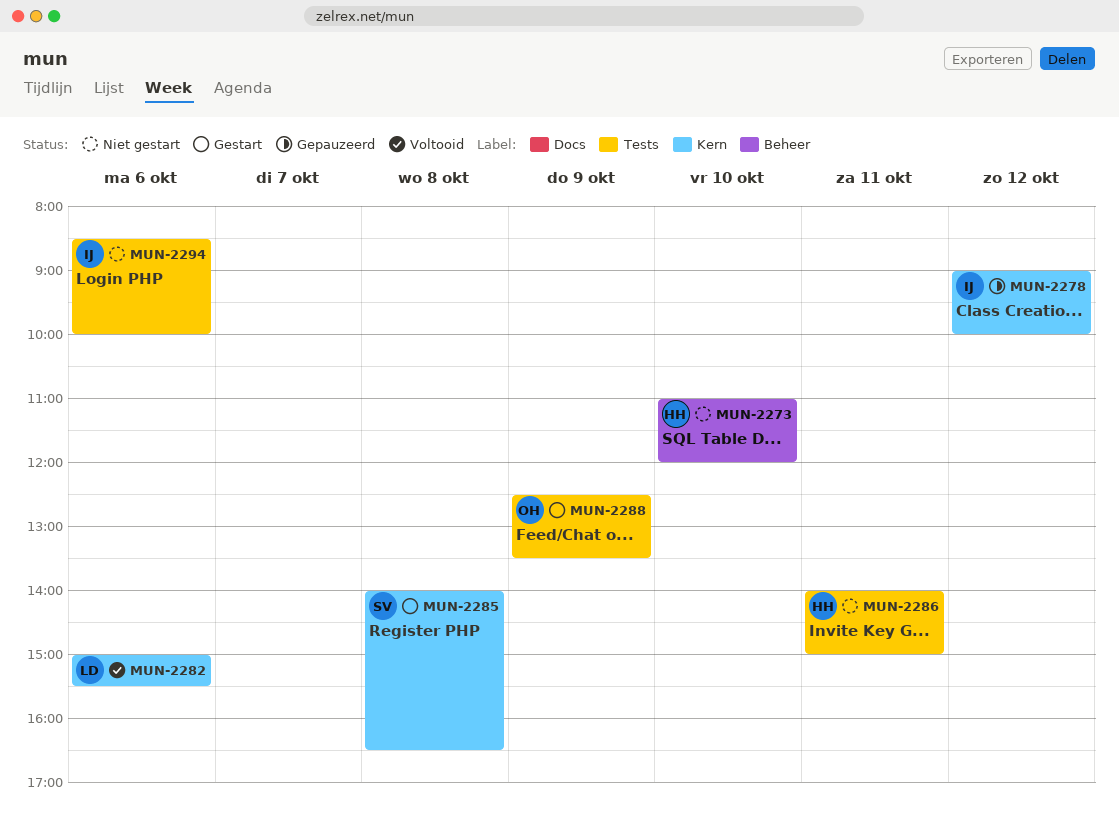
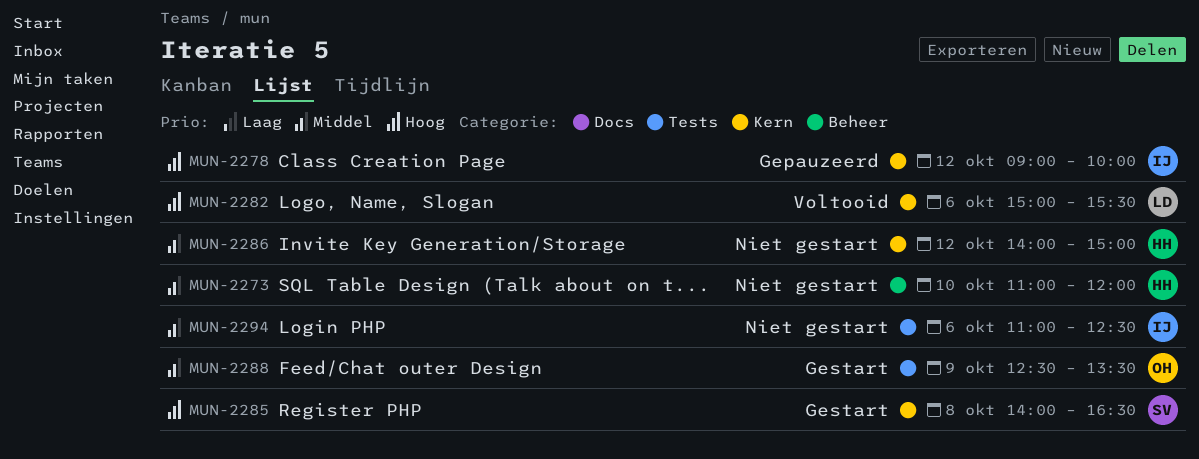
MUN-2286, label: Tests -> Kern
MUN-2286, day: Oct 11 -> Oct 12
MUN-2294, begins: 08:30 -> 11:00
MUN-2294, ends: 10:00 -> 12:30

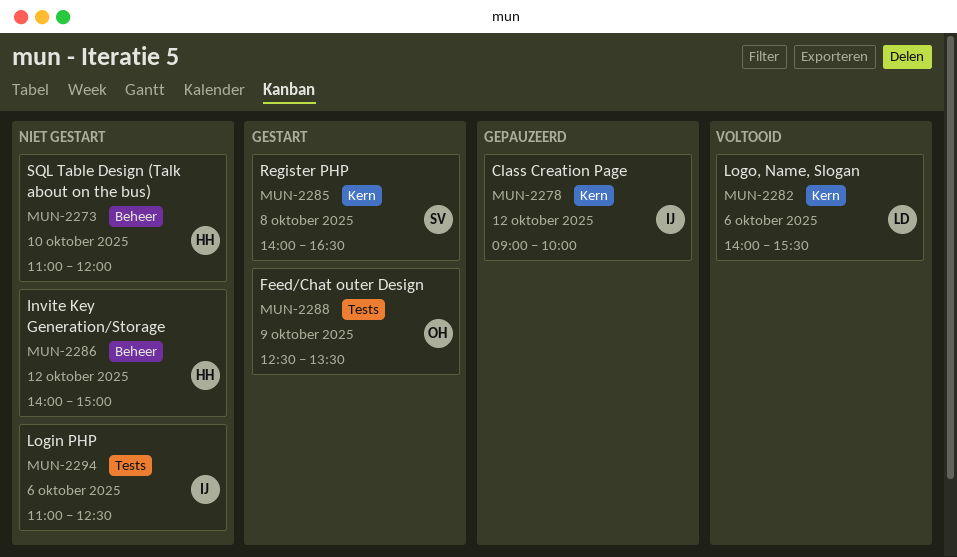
MUN-2282, begins: 15:00 -> 14:00
MUN-2286, label: Kern -> Beheer

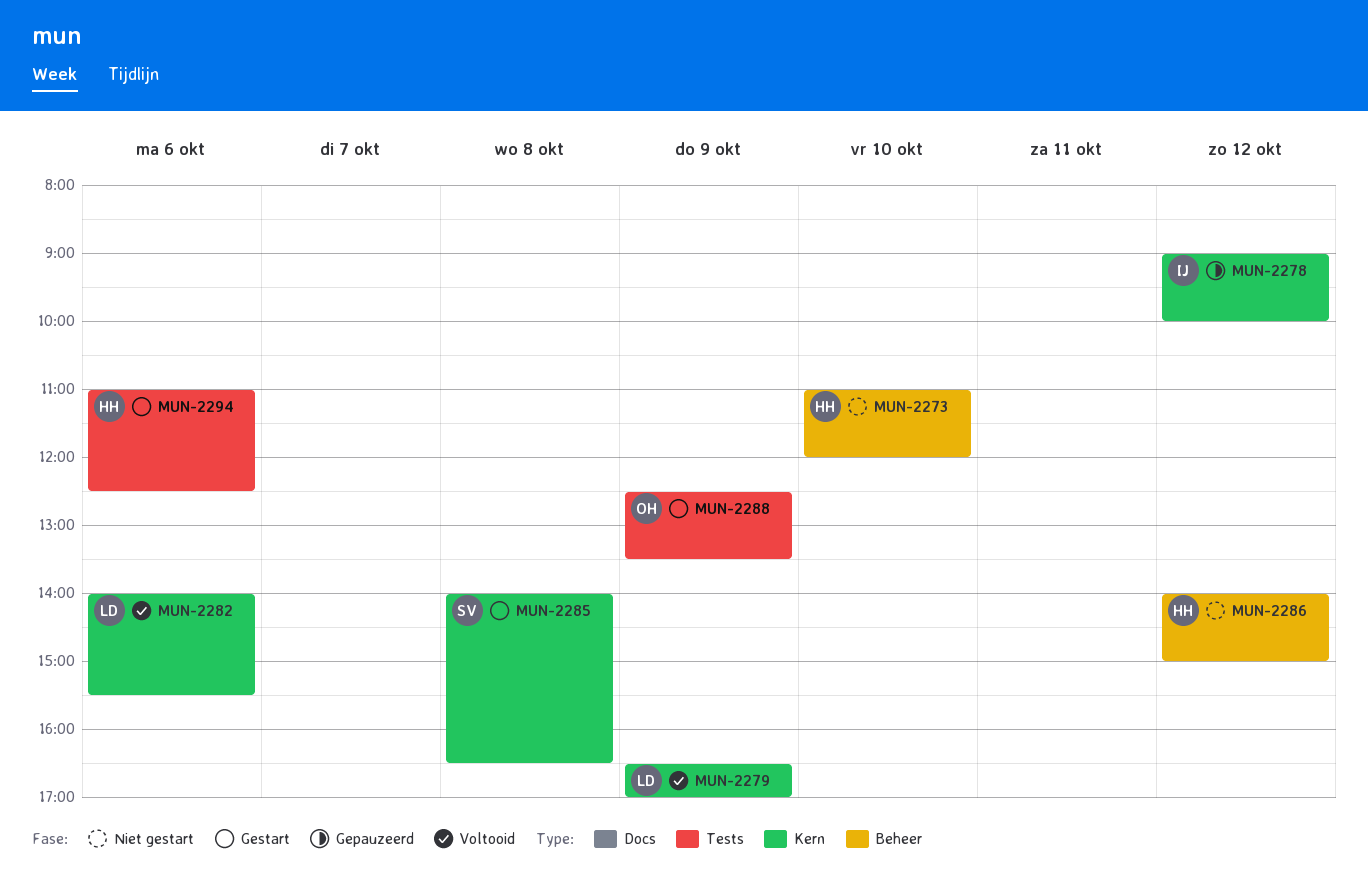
MUN-2279: none -> present
MUN-2294, status: Niet gestart -> Gestart
MUN-2294, owner: IJ -> HH

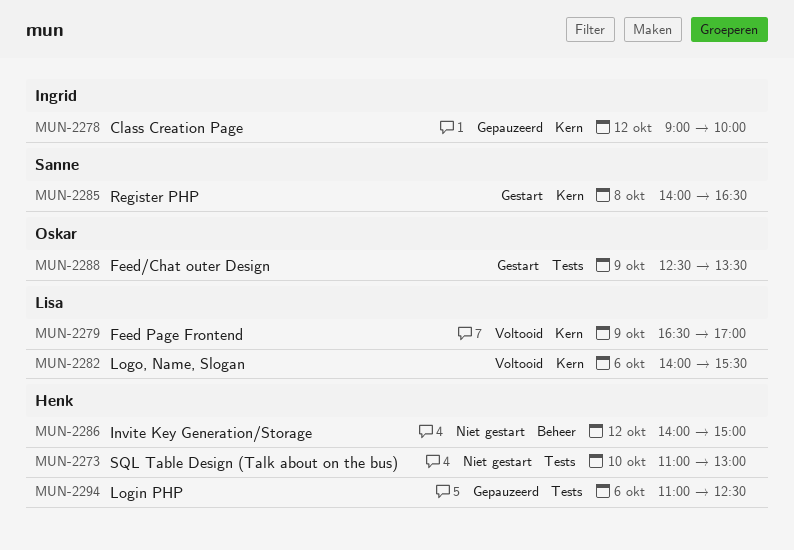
MUN-2273, label: Beheer -> Tests
MUN-2273, ends: 12:00 -> 13:00
MUN-2294, status: Gestart -> Gepauzeerd

